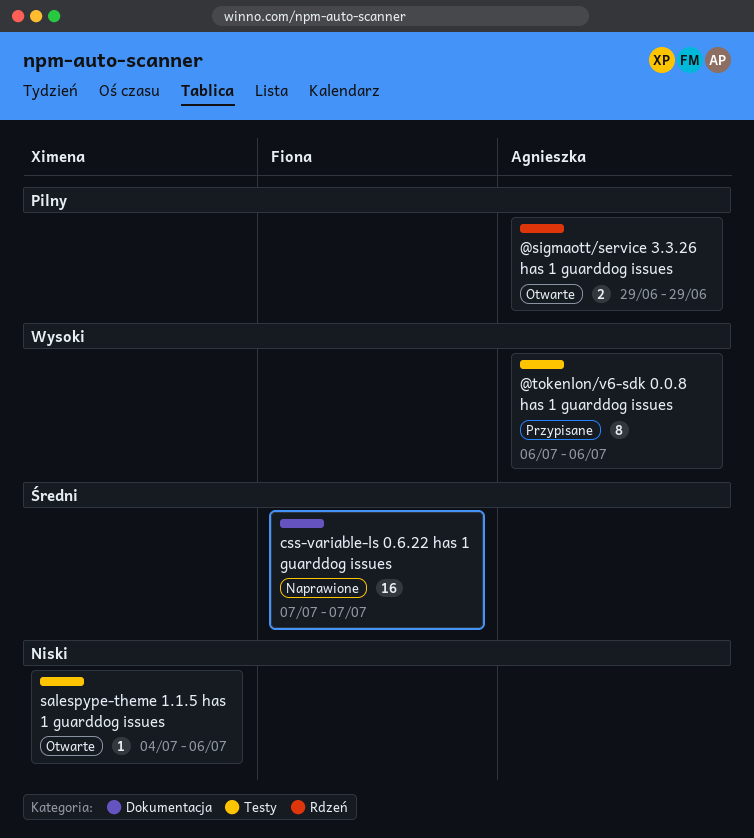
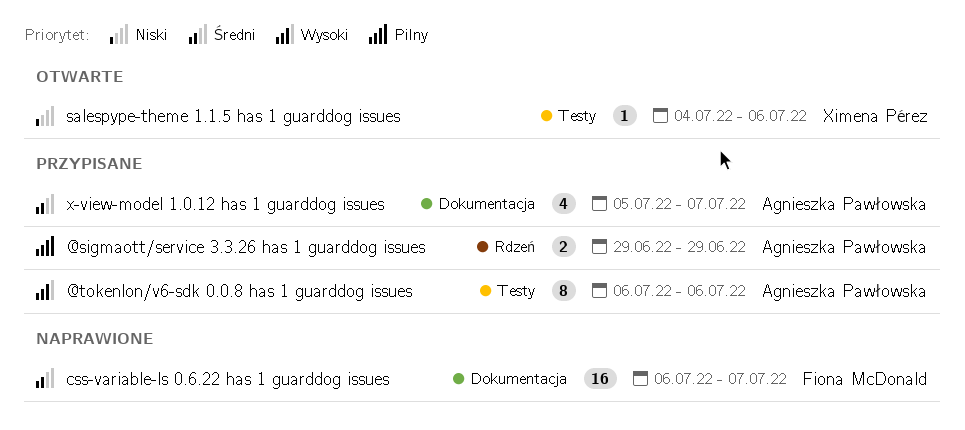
@sigmaott/service 3.3.26 has 1 guarddog issues, status: Otwarte -> Przypisane
css-variable-ls 0.6.22 has 1 guarddog issues, start: Jul 7 -> Jul 6
x-view-model 1.0.12 has 1 guarddog issues: none -> present

